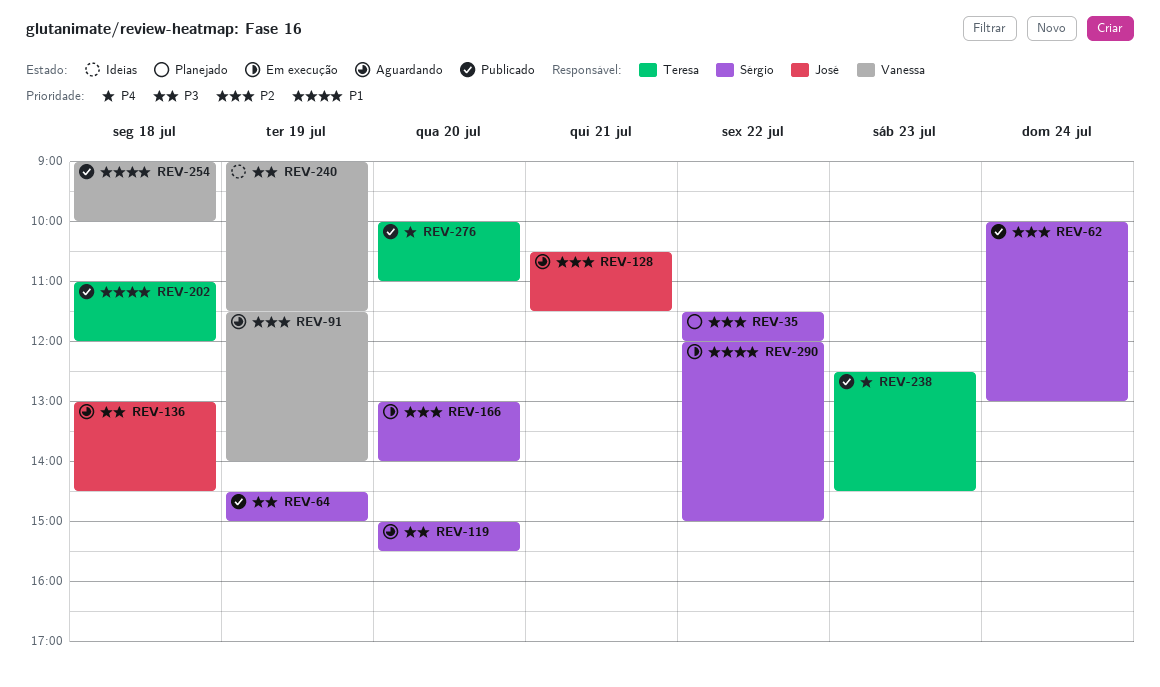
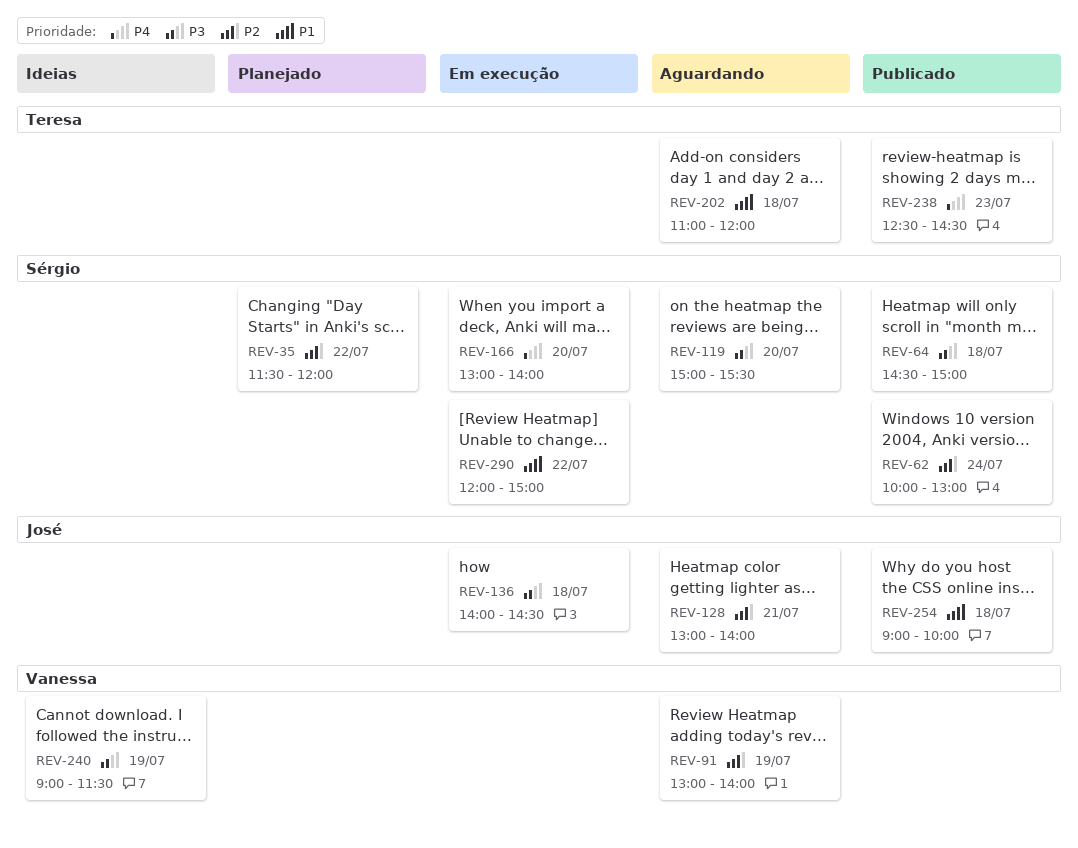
REV-64, day: Jul 19 -> Jul 18
REV-91, begins: 11:30 -> 13:00
REV-128, begins: 10:30 -> 13:00
REV-128, ends: 11:30 -> 14:00
REV-136, status: Aguardando -> Em execução
REV-136, begins: 13:00 -> 14:00
REV-166, priority: P2 -> P4
REV-202, status: Publicado -> Aguardando
REV-254, owner: Vanessa -> José
REV-276: present -> none

